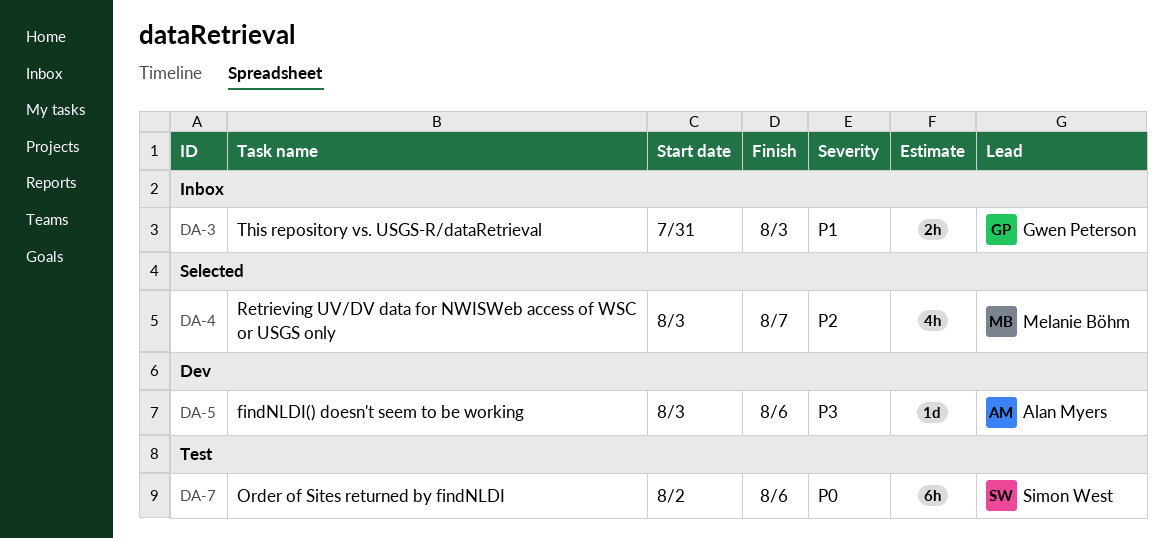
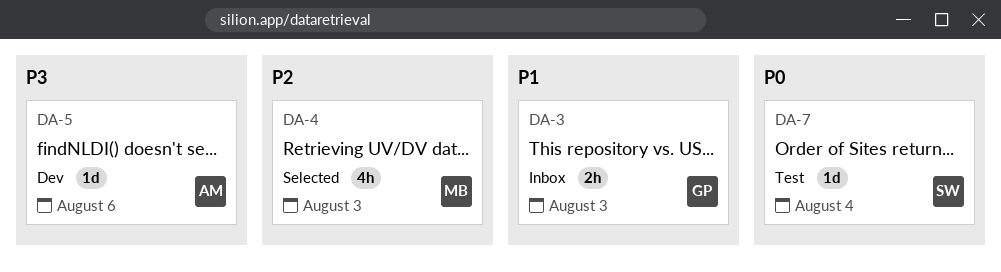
DA-4, due: Aug 7 -> Aug 3
DA-7, estimate: 6h -> 1d
DA-7, due: Aug 6 -> Aug 4

